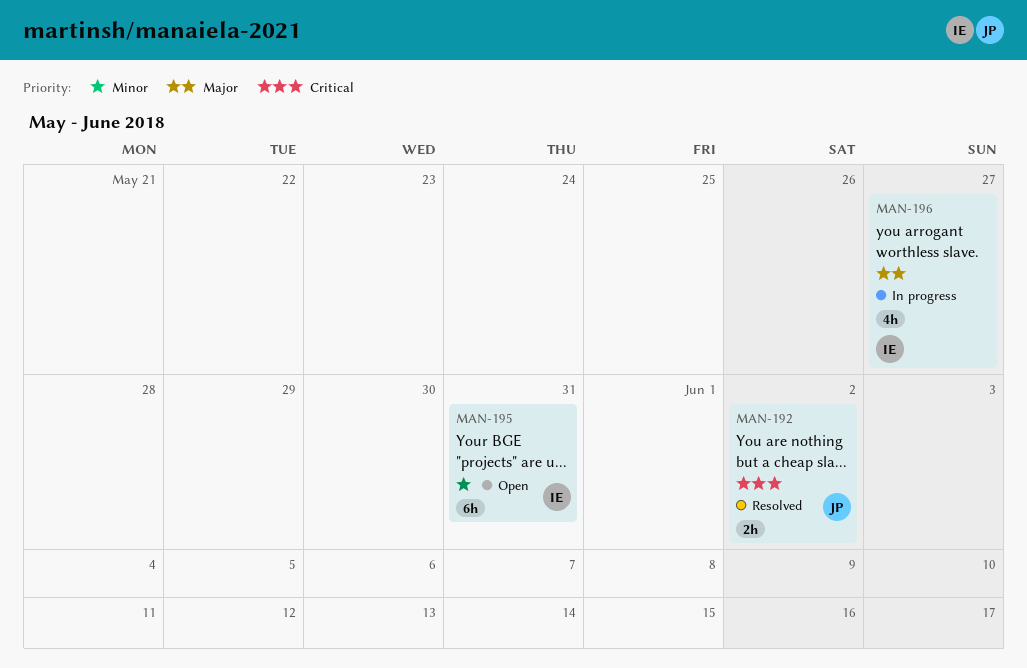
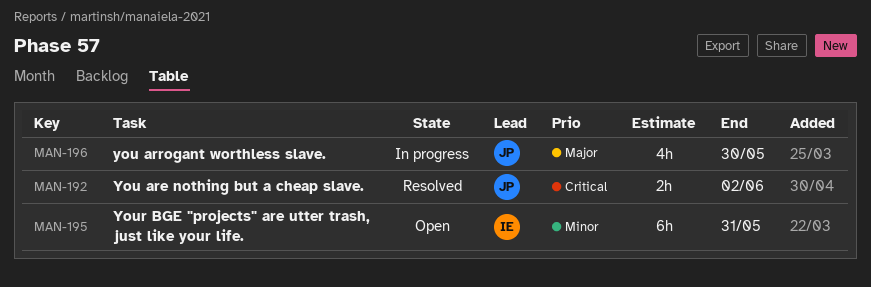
MAN-196, owner: IE -> JP
MAN-196, due: May 27 -> May 30

